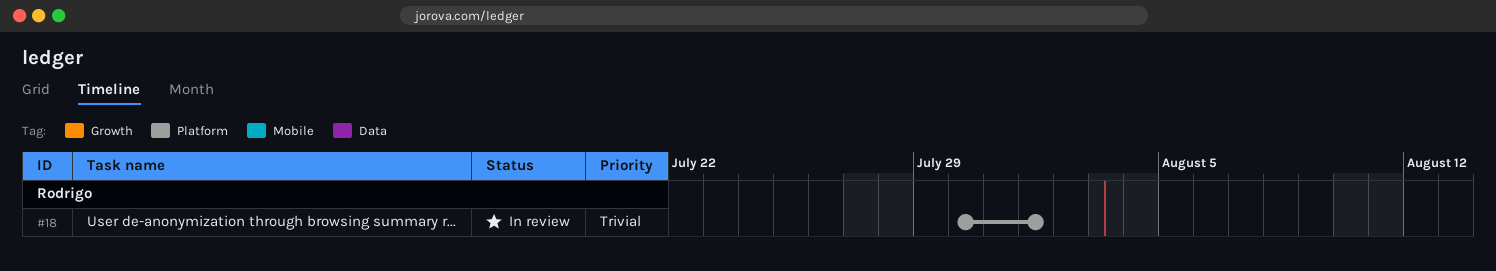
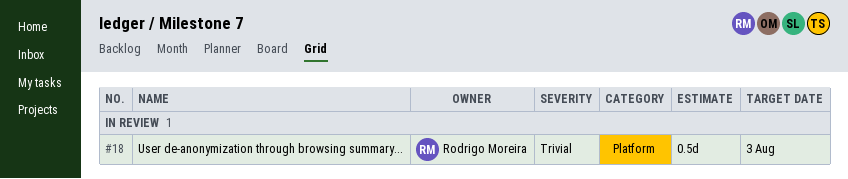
#18, due: Aug 1 -> Aug 3

